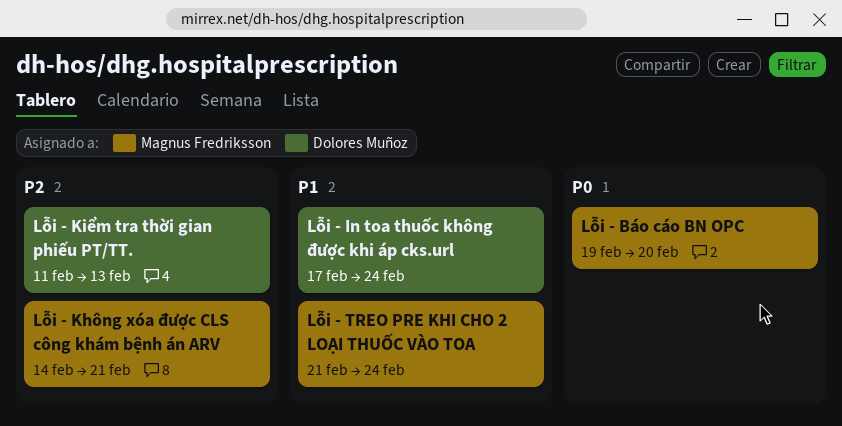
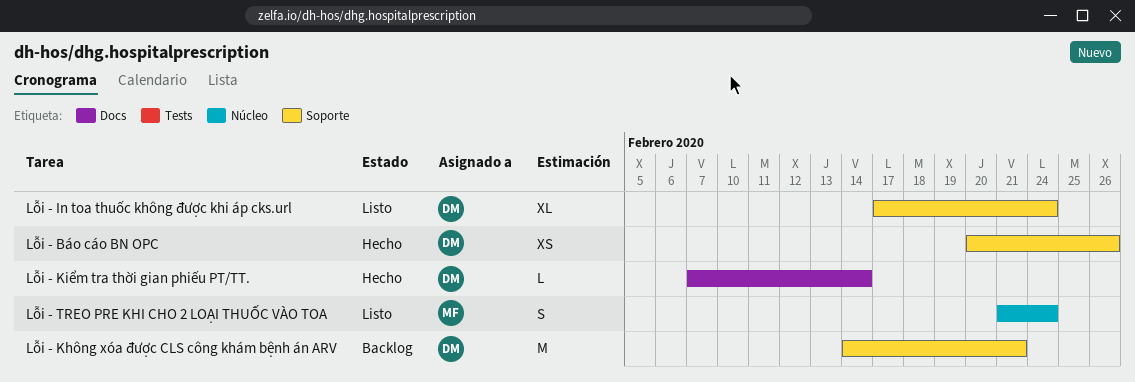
Lỗi - Báo cáo BN OPC, owner: Magnus Fredriksson -> Dolores Muñoz
Lỗi - Báo cáo BN OPC, start: Feb 19 -> Feb 20
Lỗi - Báo cáo BN OPC, due: Feb 20 -> Feb 26
Lỗi - Không xóa được CLS công khám bệnh án ARV, owner: Magnus Fredriksson -> Dolores Muñoz
Lỗi - Kiểm tra thời gian phiếu PT/TT., start: Feb 11 -> Feb 7
Lỗi - Kiểm tra thời gian phiếu PT/TT., due: Feb 13 -> Feb 14

